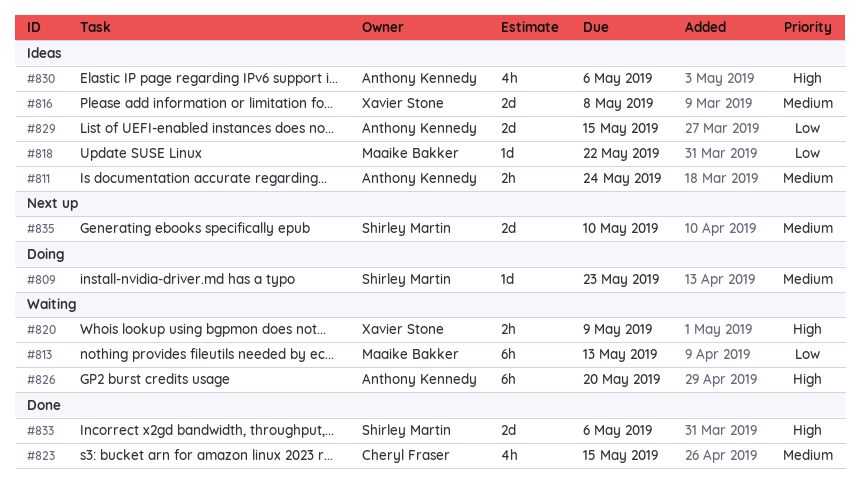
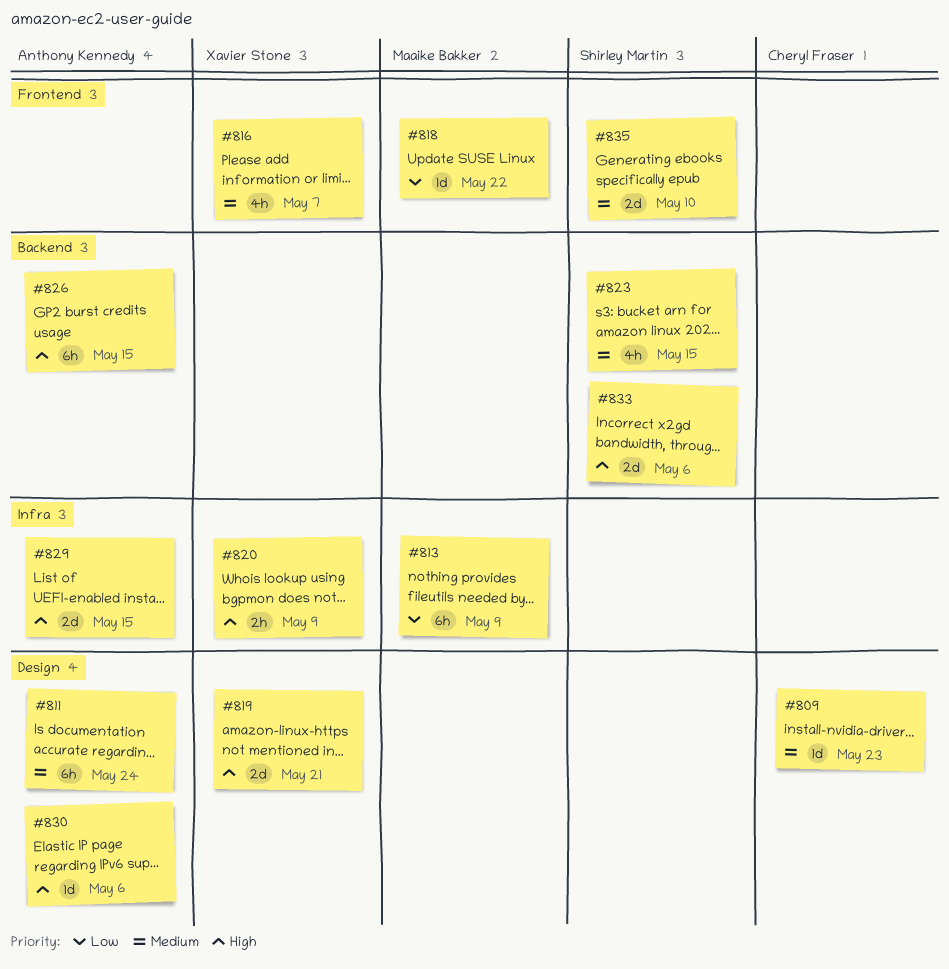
#809, owner: Shirley Martin -> Cheryl Fraser
#811, estimate: 2h -> 6h
#813, due: May 13 -> May 9
#816, estimate: 2d -> 4h
#816, due: May 8 -> May 7
#819: none -> present
#823, owner: Cheryl Fraser -> Shirley Martin
#826, due: May 20 -> May 15
#829, priority: Low -> High
#830, estimate: 4h -> 1d

